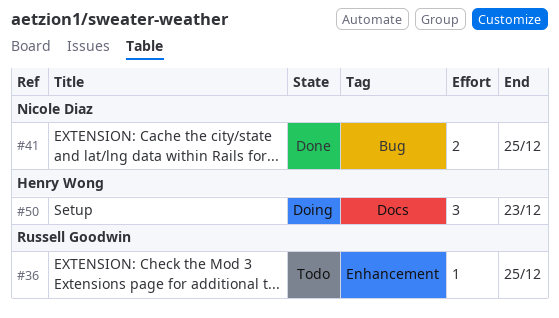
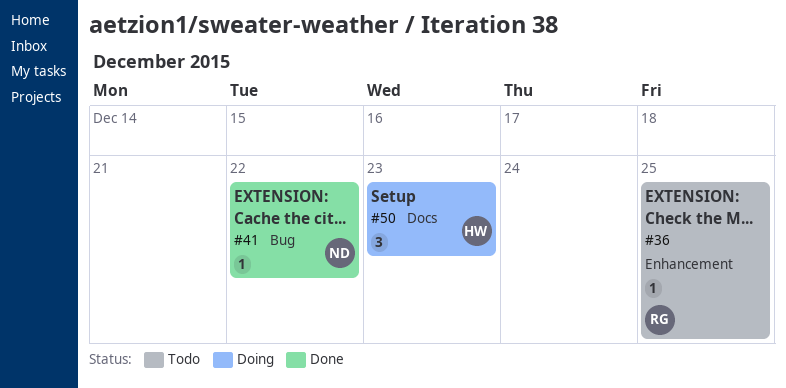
#41, estimate: 2 -> 1
#41, due: Dec 25 -> Dec 22

